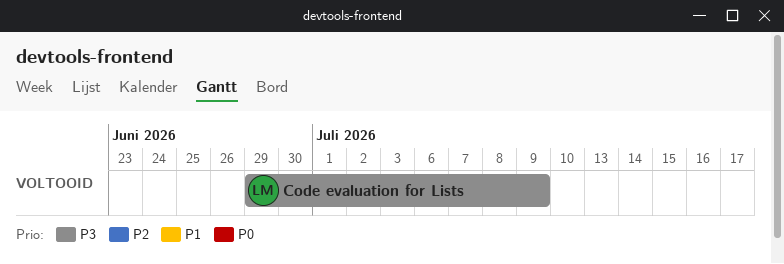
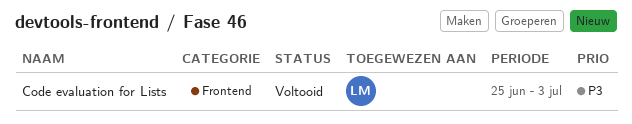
Code evaluation for Lists, start: Jun 29 -> Jun 25
Code evaluation for Lists, due: Jul 9 -> Jul 3

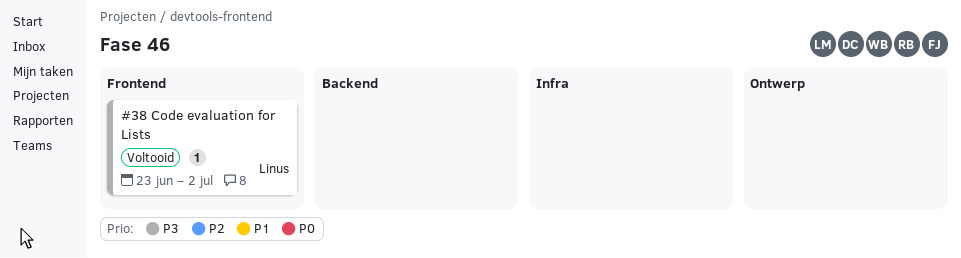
Code evaluation for Lists, start: Jun 25 -> Jun 23
Code evaluation for Lists, due: Jul 3 -> Jul 2

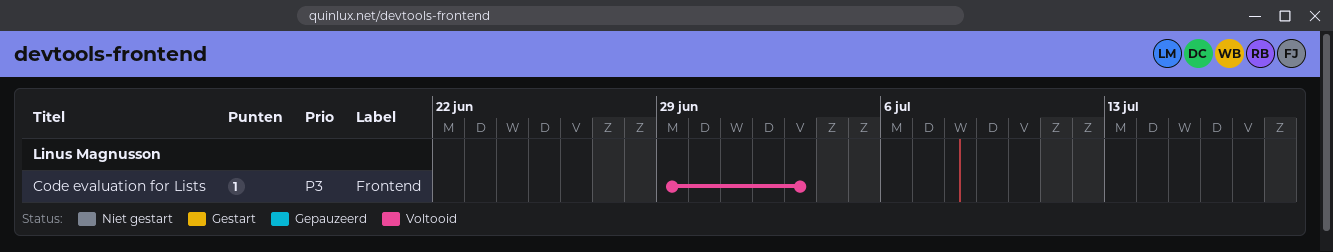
Code evaluation for Lists, start: Jun 23 -> Jun 29
Code evaluation for Lists, due: Jul 2 -> Jul 3

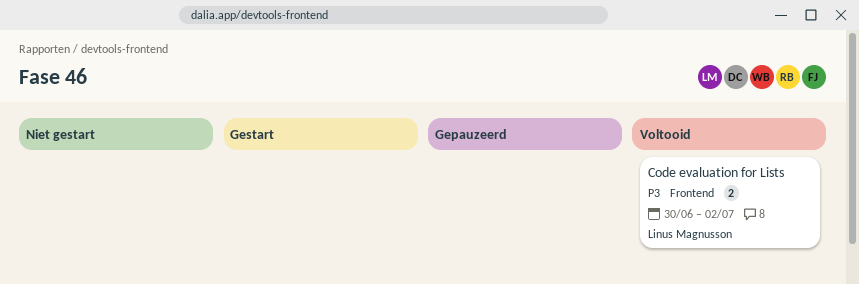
Code evaluation for Lists, estimate: 1 -> 2
Code evaluation for Lists, start: Jun 29 -> Jun 30
Code evaluation for Lists, due: Jul 3 -> Jul 2

